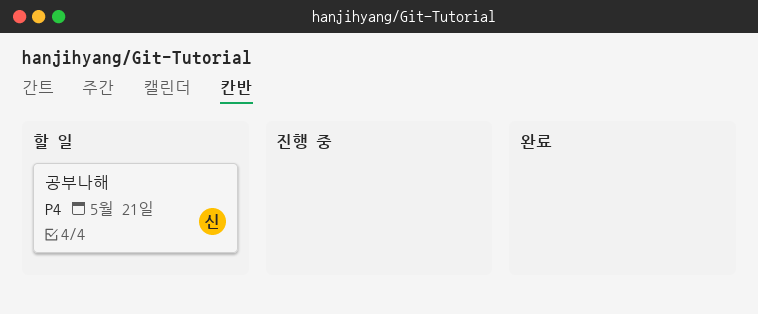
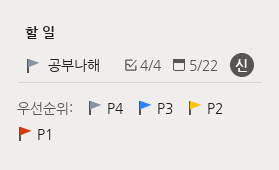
공부나해, due: May 21 -> May 22

